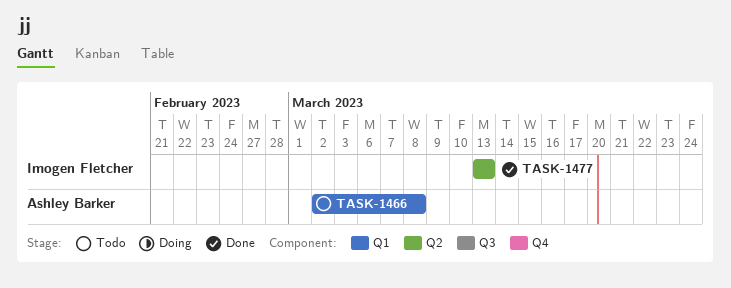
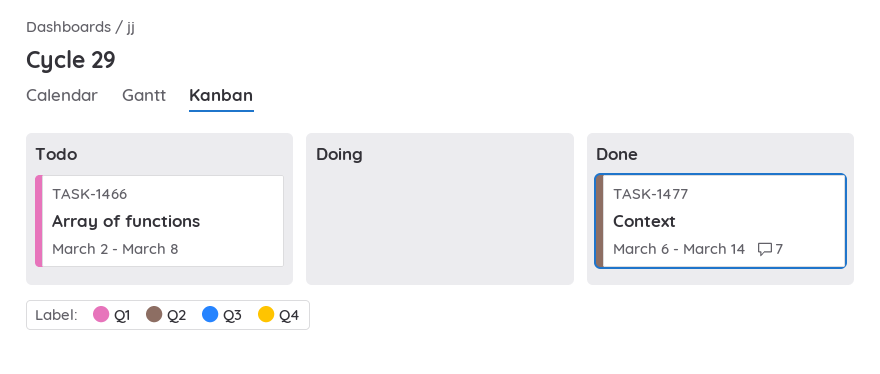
TASK-1477, start: Mar 13 -> Mar 6
TASK-1477, due: Mar 13 -> Mar 14

